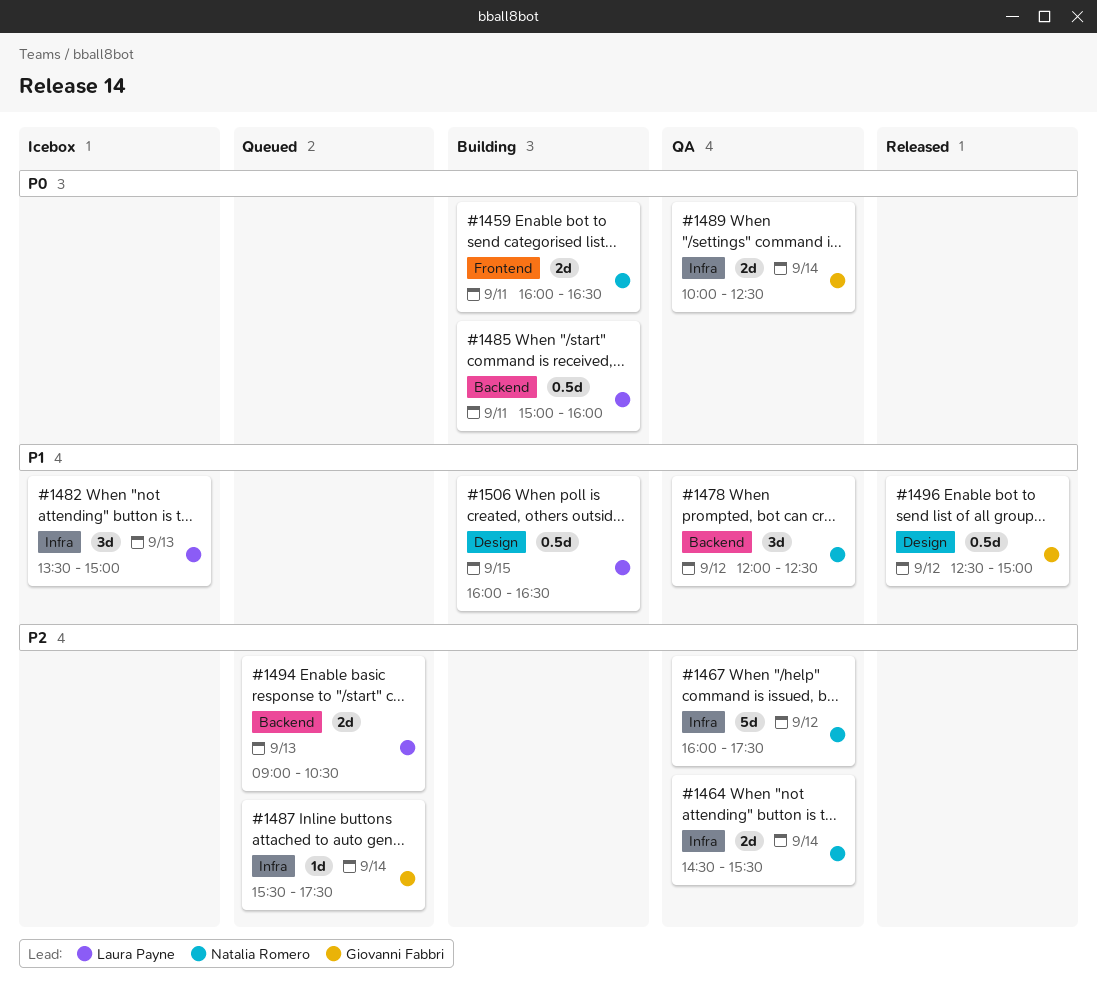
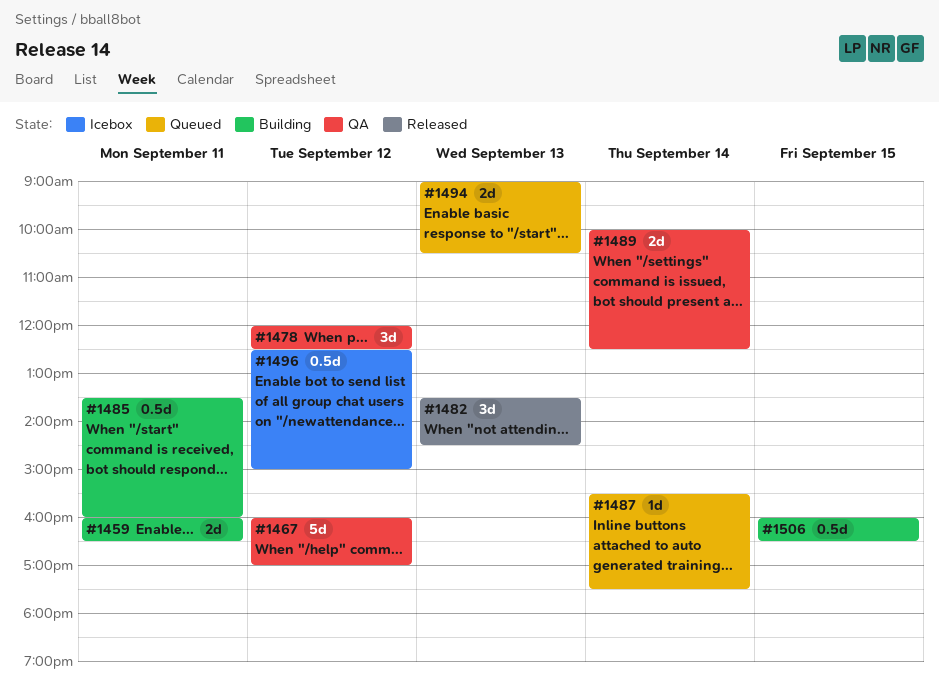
#1464: present -> none
#1467, ends: 17:30 -> 17:00
#1482, status: Icebox -> Released
#1482, ends: 15:00 -> 14:30
#1485, begins: 15:00 -> 13:30
#1496, status: Released -> Icebox

